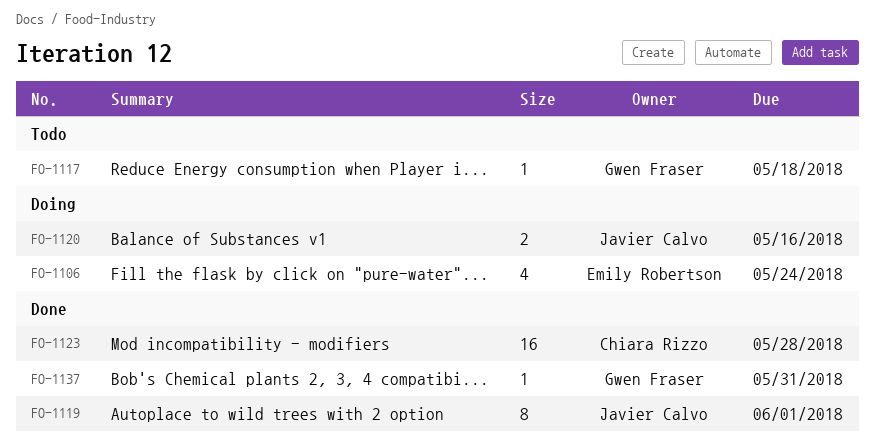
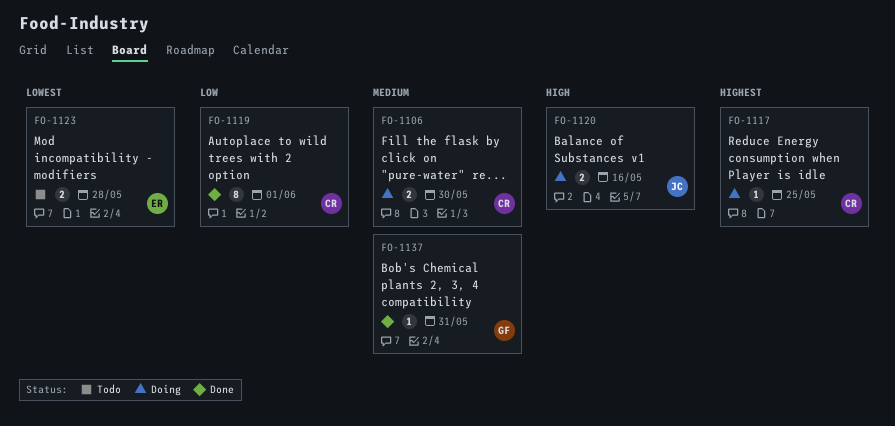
FO-1106, owner: Emily Robertson -> Chiara Rizzo
FO-1106, estimate: 4 -> 2
FO-1106, due: May 24 -> May 30
FO-1117, status: Todo -> Doing
FO-1117, owner: Gwen Fraser -> Chiara Rizzo
FO-1117, due: May 18 -> May 25
FO-1119, owner: Javier Calvo -> Chiara Rizzo
FO-1123, status: Done -> Todo
FO-1123, owner: Chiara Rizzo -> Emily Robertson
FO-1123, estimate: 16 -> 2

